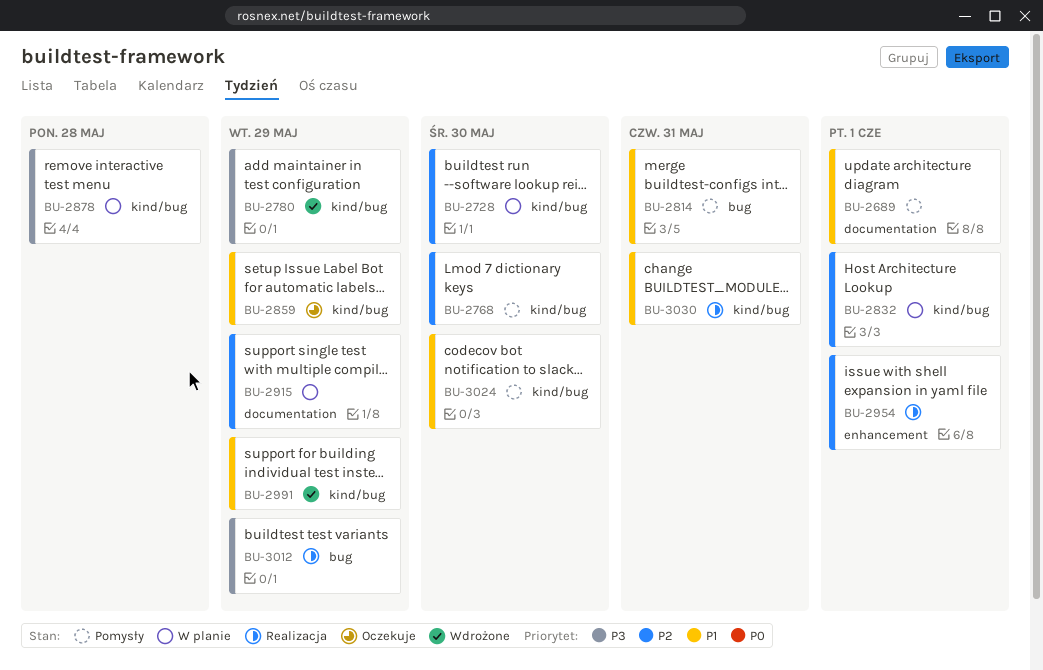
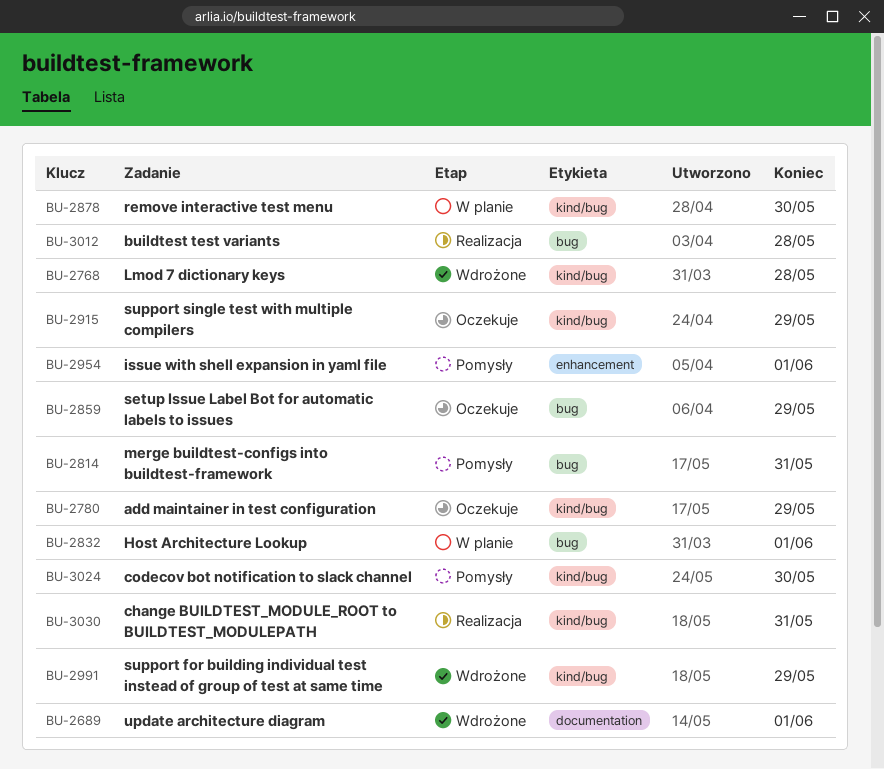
BU-2689, status: Pomysły -> Wdrożone
BU-2728: present -> none
BU-2768, status: Pomysły -> Wdrożone
BU-2768, due: May 30 -> May 28
BU-2780, status: Wdrożone -> Oczekuje
BU-2832, label: kind/bug -> bug
BU-2859, label: kind/bug -> bug
BU-2878, due: May 28 -> May 30
BU-2915, status: W planie -> Oczekuje
BU-2915, label: documentation -> kind/bug
BU-2954, status: Realizacja -> Pomysły
BU-3012, due: May 29 -> May 28

